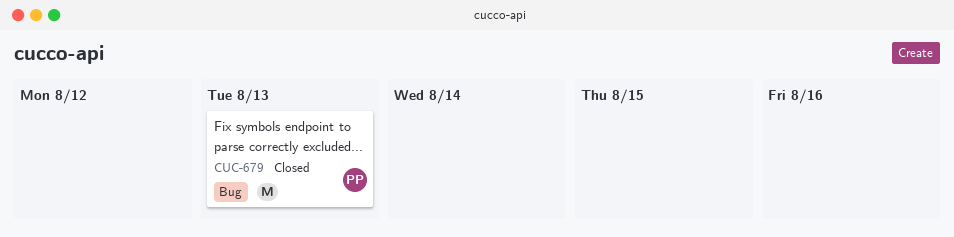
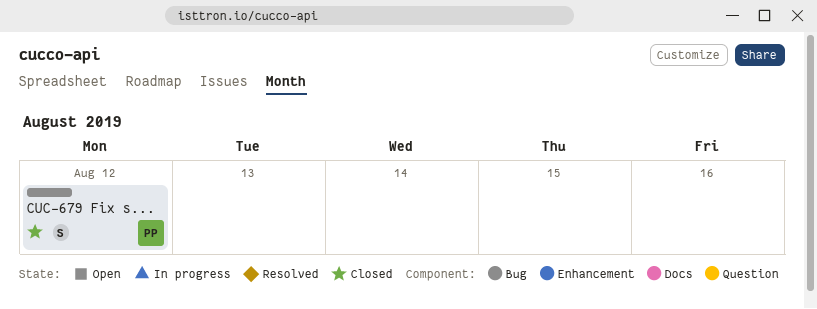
CUC-679, estimate: M -> S
CUC-679, due: Aug 13 -> Aug 12

